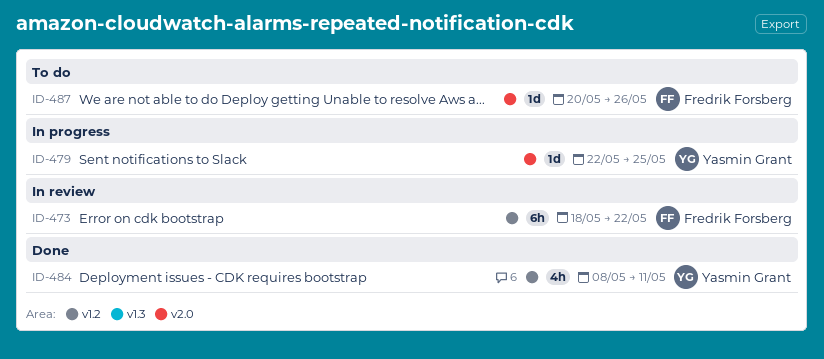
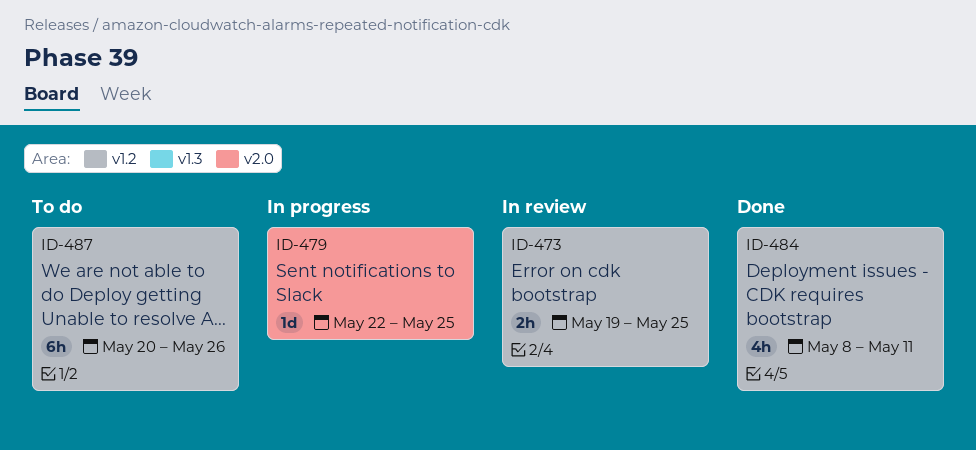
ID-473, estimate: 6h -> 2h
ID-473, start: May 18 -> May 19
ID-473, due: May 22 -> May 25
ID-487, label: v2.0 -> v1.2
ID-487, estimate: 1d -> 6h

